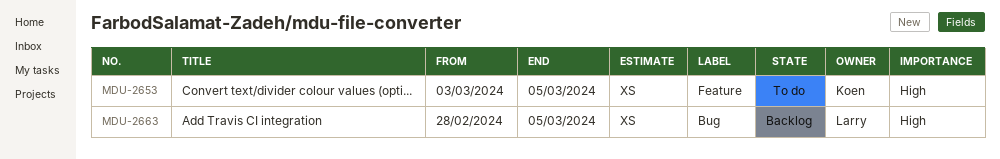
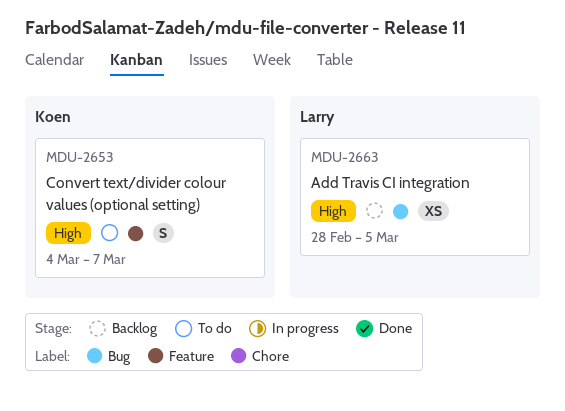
MDU-2653, estimate: XS -> S
MDU-2653, start: Mar 3 -> Mar 4
MDU-2653, due: Mar 5 -> Mar 7

